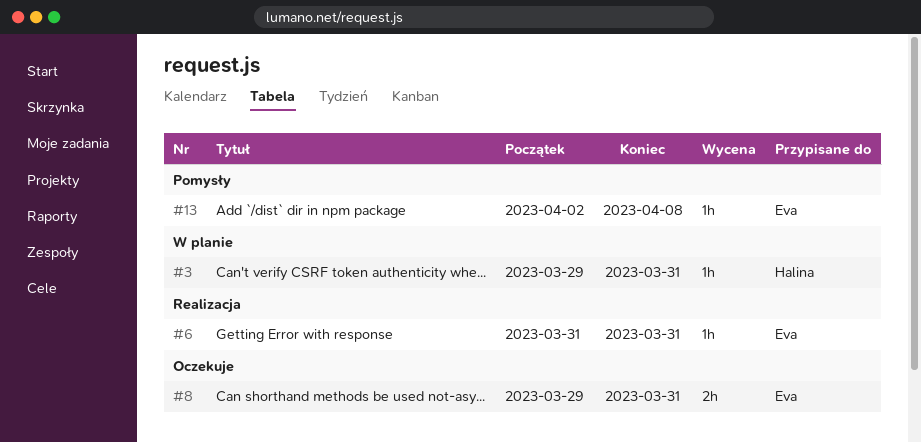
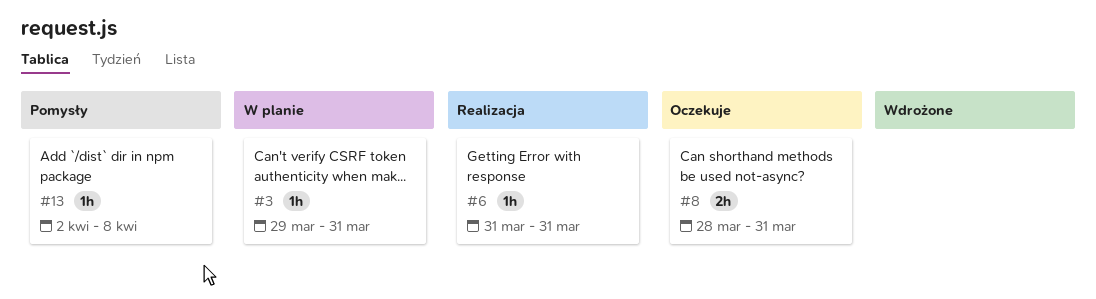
#8, start: Mar 29 -> Mar 28

